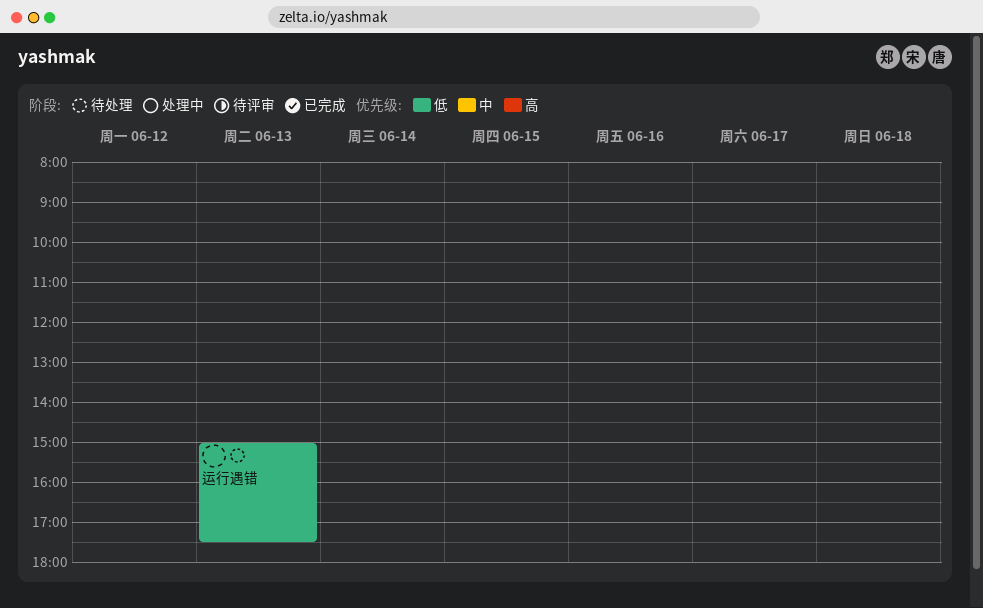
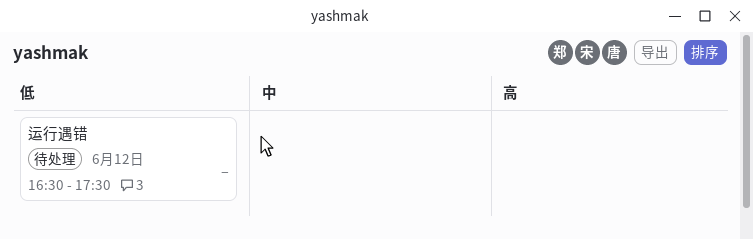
运行遇错, day: Jun 13 -> Jun 12
运行遇错, begins: 15:00 -> 16:30

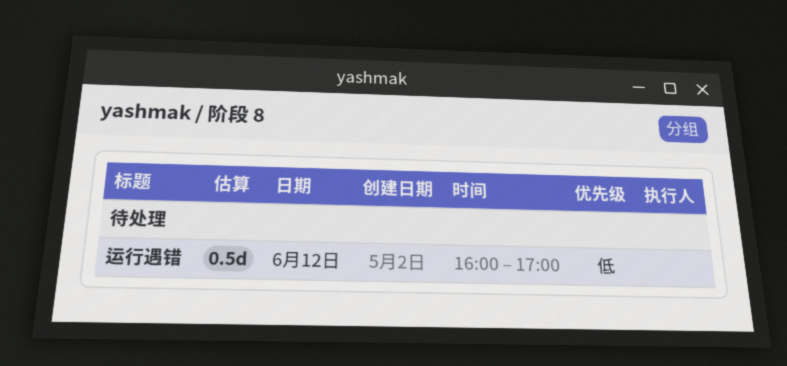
运行遇错, begins: 16:30 -> 16:00
运行遇错, ends: 17:30 -> 17:00

